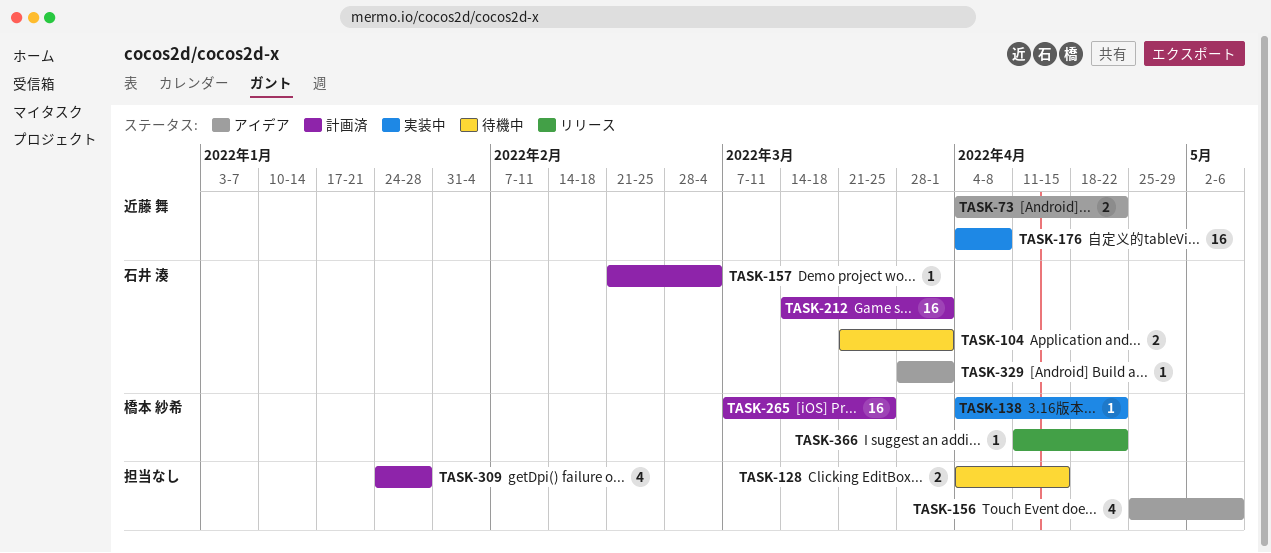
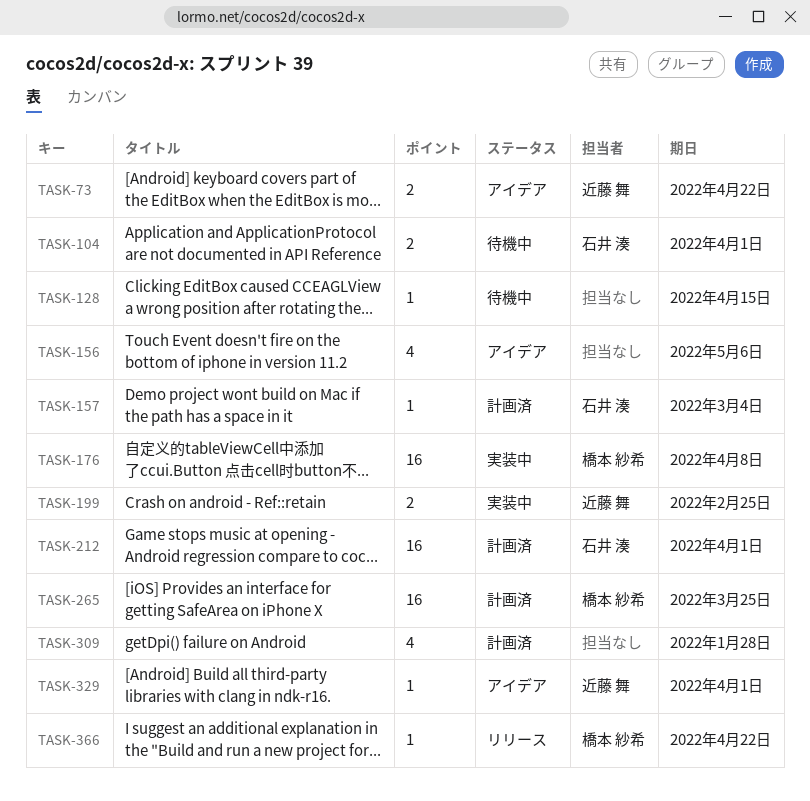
TASK-128, estimate: 2 -> 1
TASK-138: present -> none
TASK-176, owner: 近藤 舞 -> 橋本 紗希
TASK-199: none -> present
TASK-329, owner: 石井 湊 -> 近藤 舞

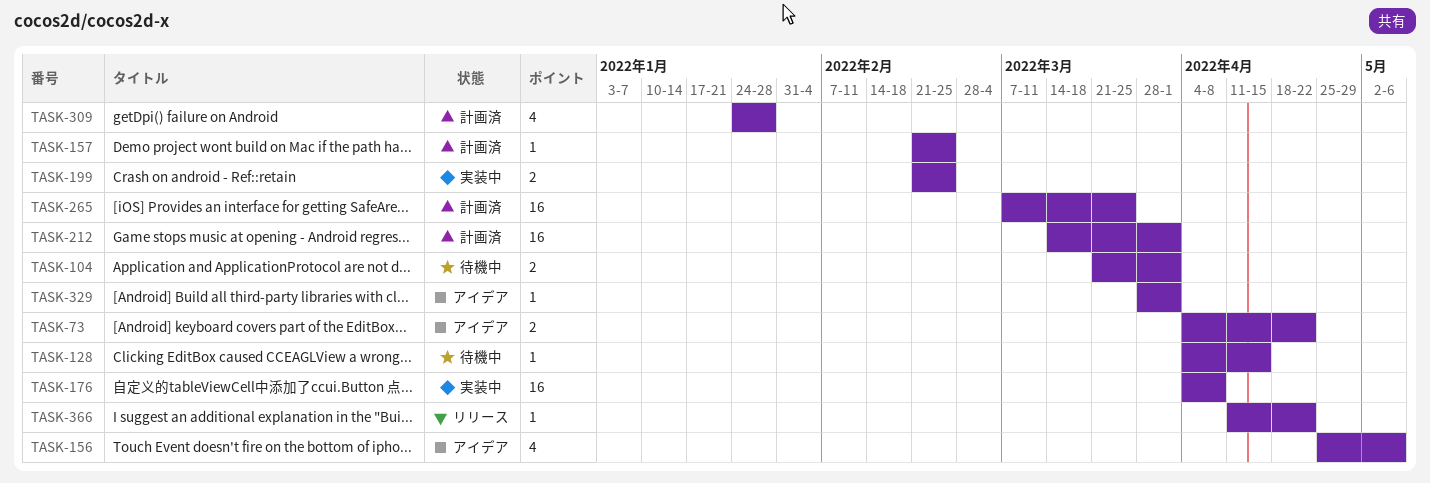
TASK-157, due: Mar 4 -> Feb 25

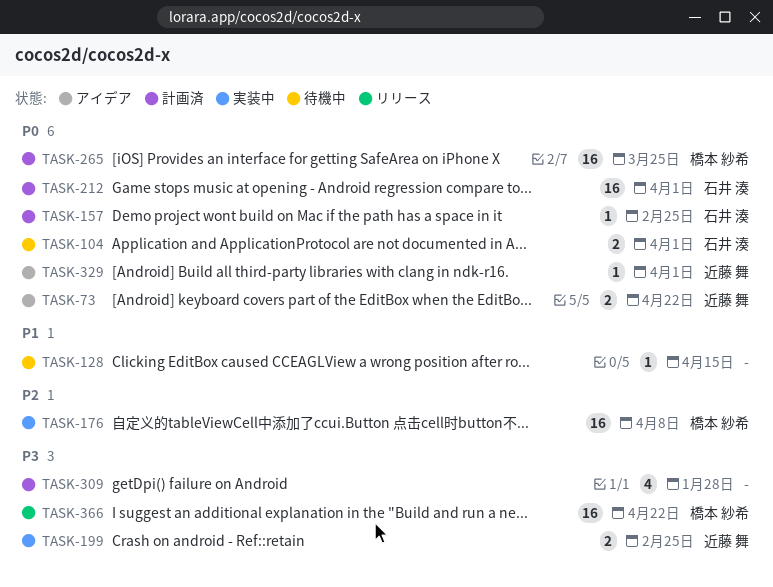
TASK-156: present -> none
TASK-366, estimate: 1 -> 16

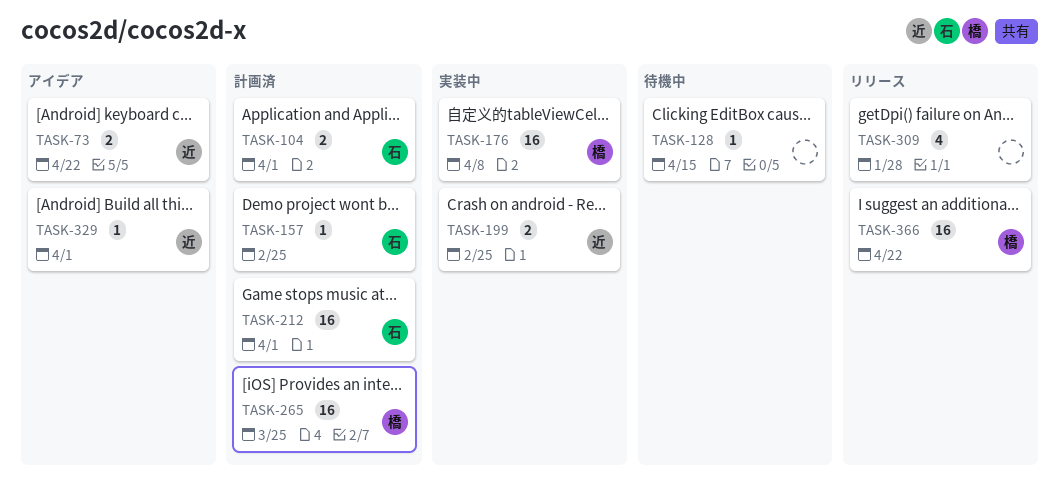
TASK-104, status: 待機中 -> 計画済
TASK-309, status: 計画済 -> リリース

